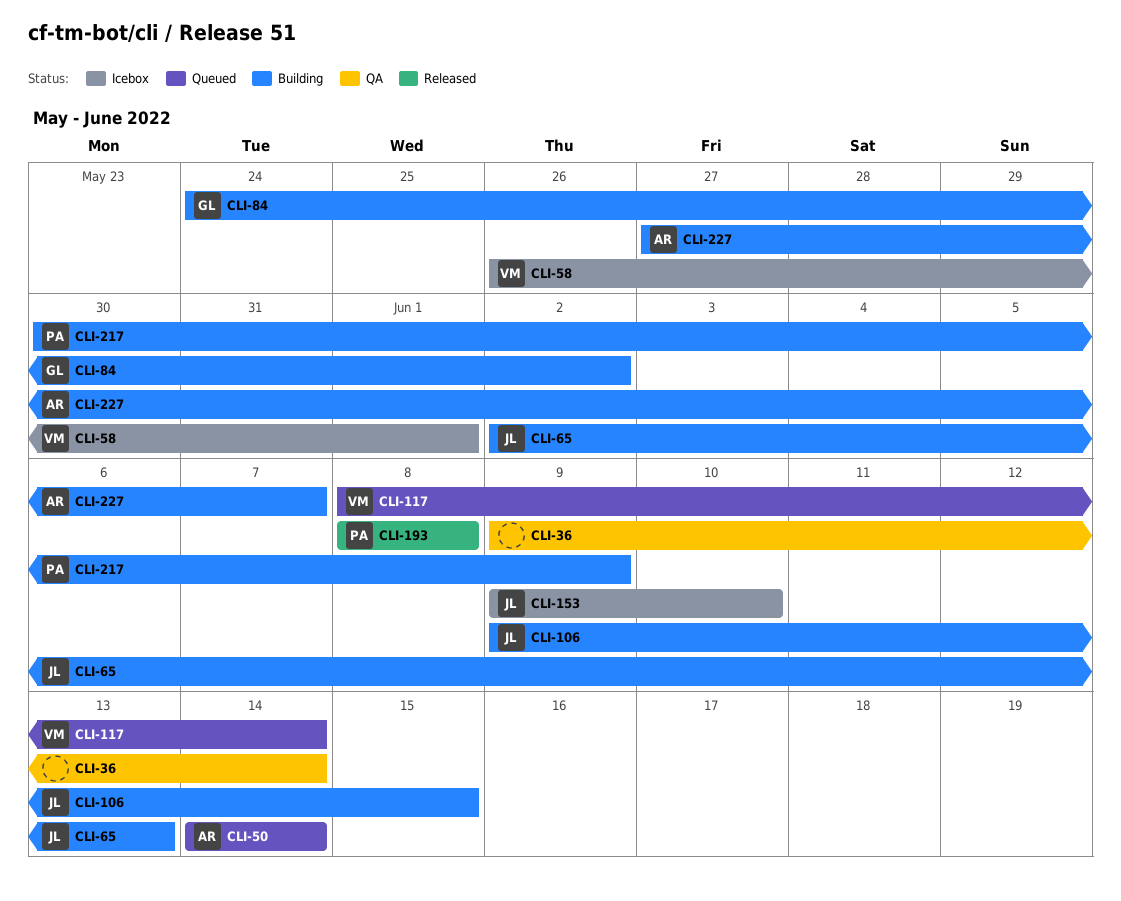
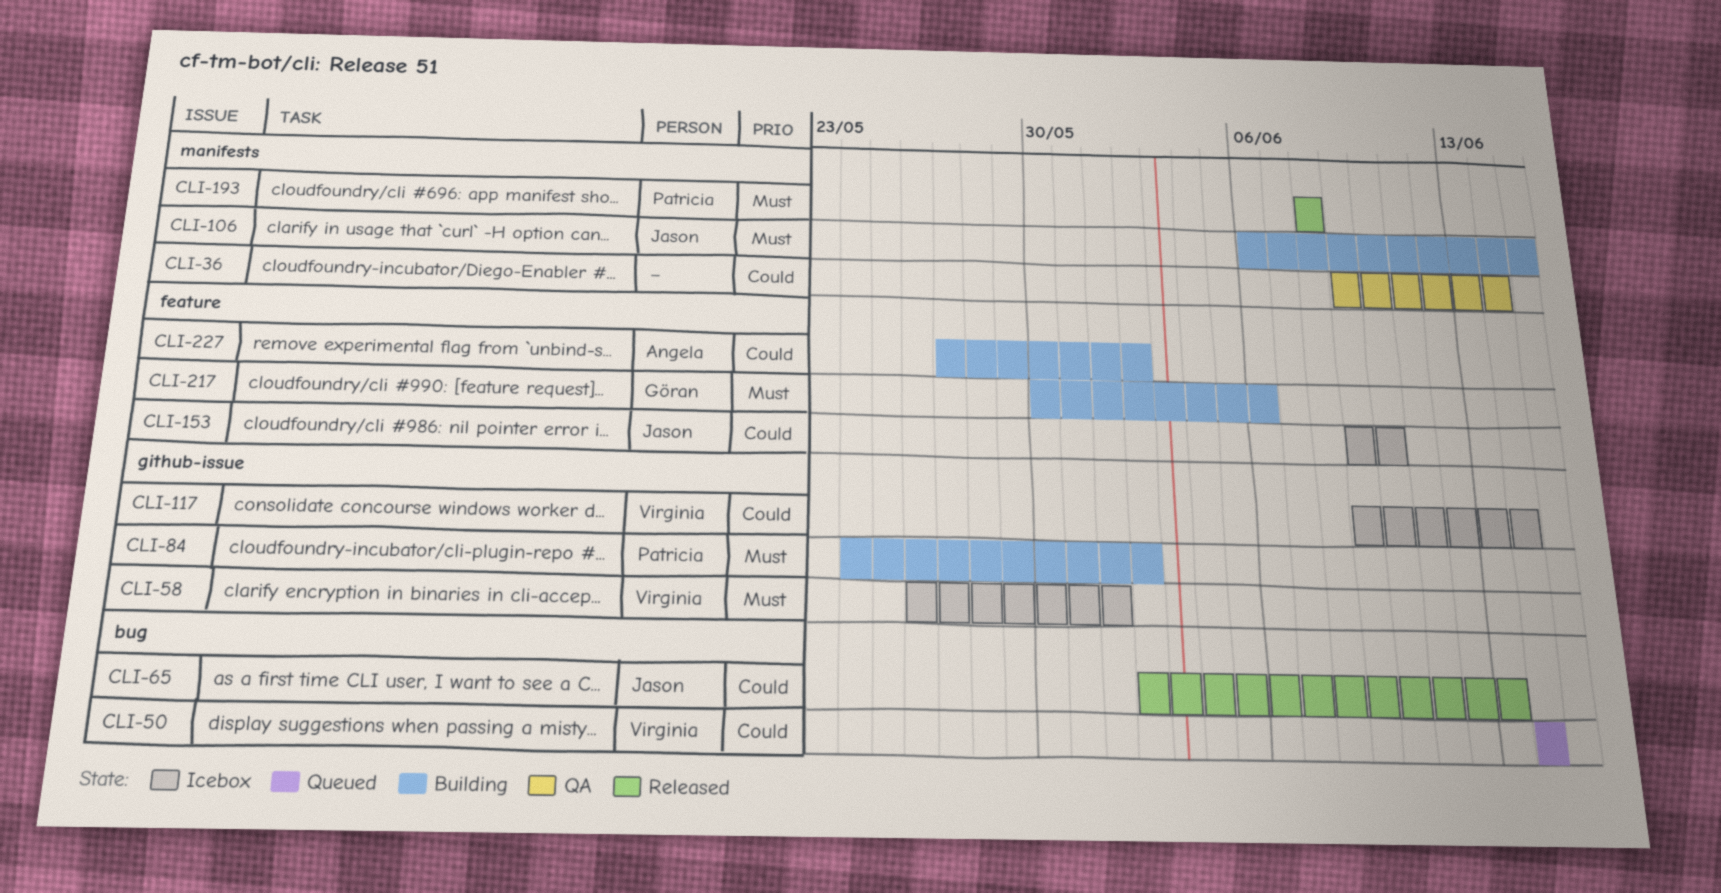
CLI-50, owner: Angela -> Virginia
CLI-65, status: Building -> Released
CLI-84, owner: Göran -> Patricia
CLI-106, start: Jun 9 -> Jun 6
CLI-117, status: Queued -> Icebox
CLI-117, start: Jun 8 -> Jun 9
CLI-217, owner: Patricia -> Göran
CLI-217, due: Jun 9 -> Jun 6
CLI-227, due: Jun 7 -> Jun 2

